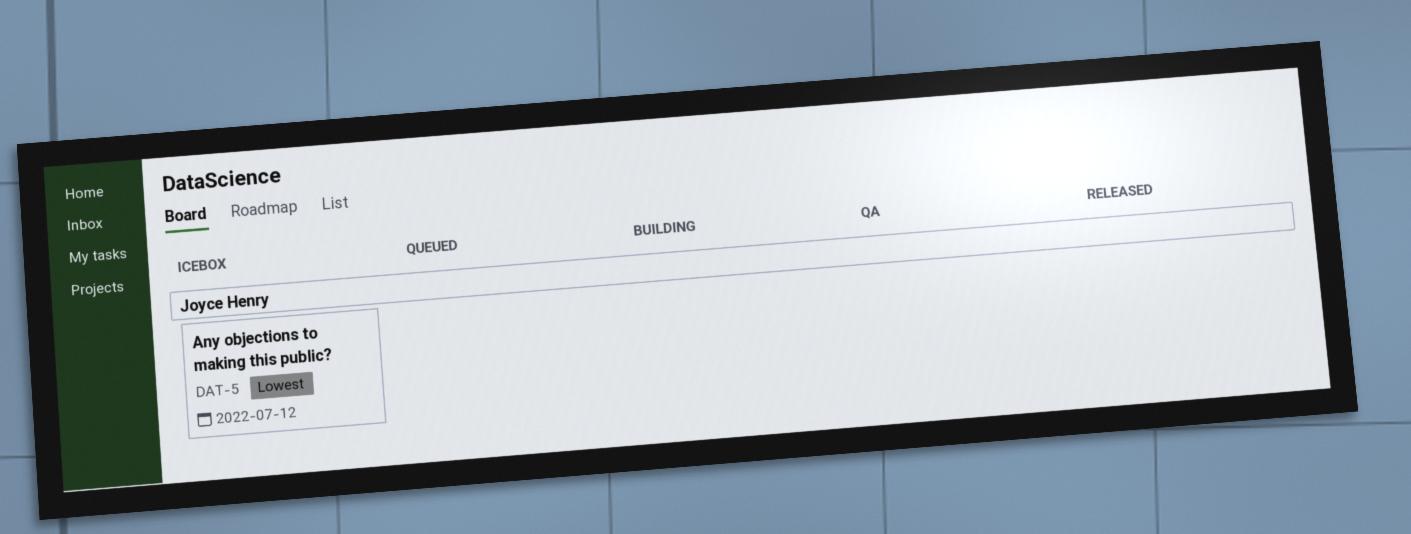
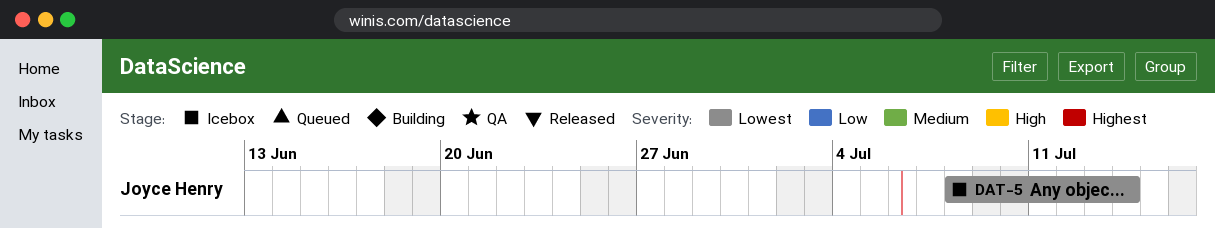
DAT-5, due: Jul 12 -> Jul 14

